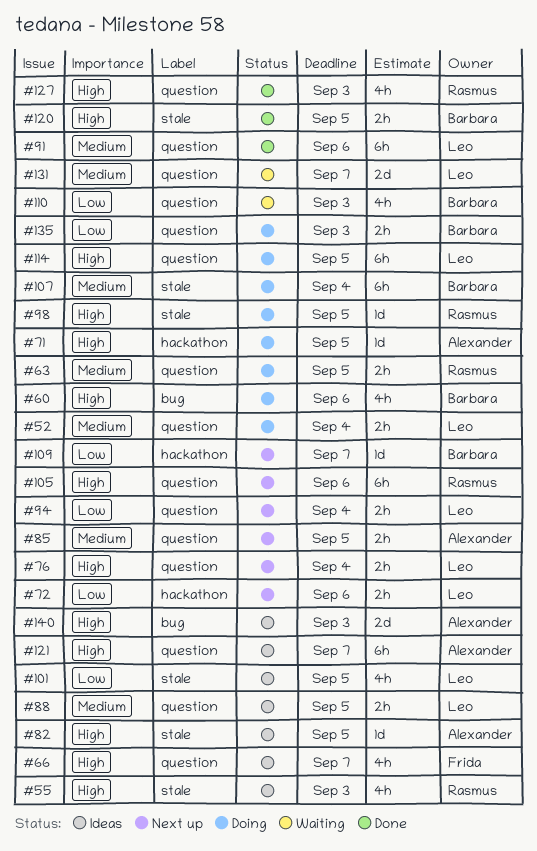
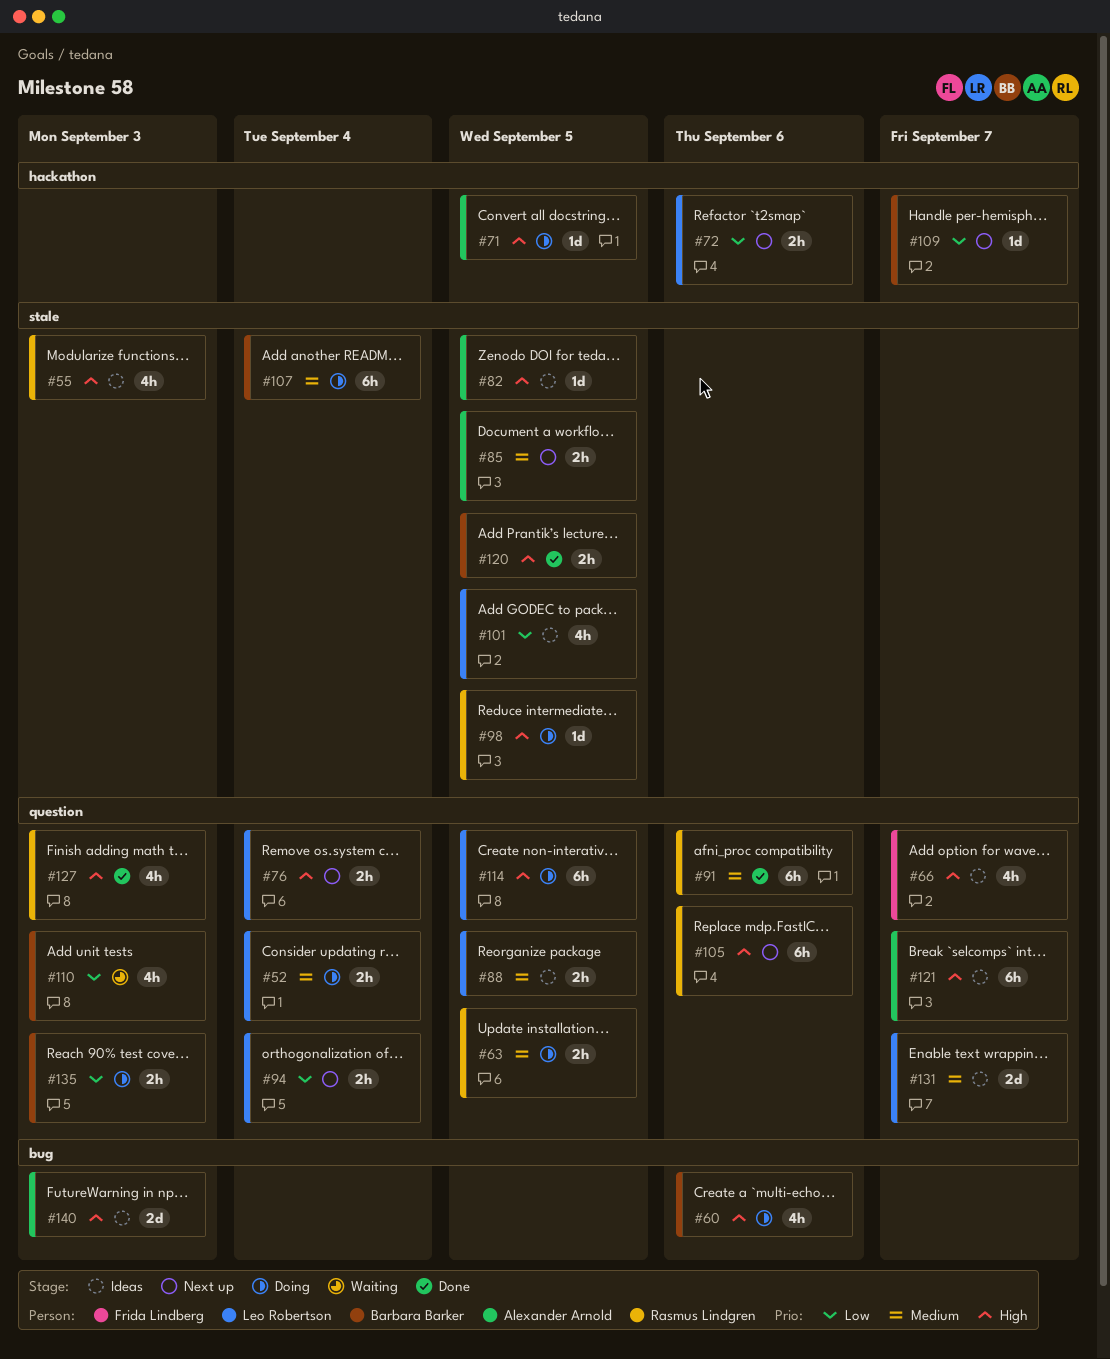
#85, label: question -> stale
#91, owner: Leo Robertson -> Rasmus Lindgren
#131, status: Waiting -> Ideas

